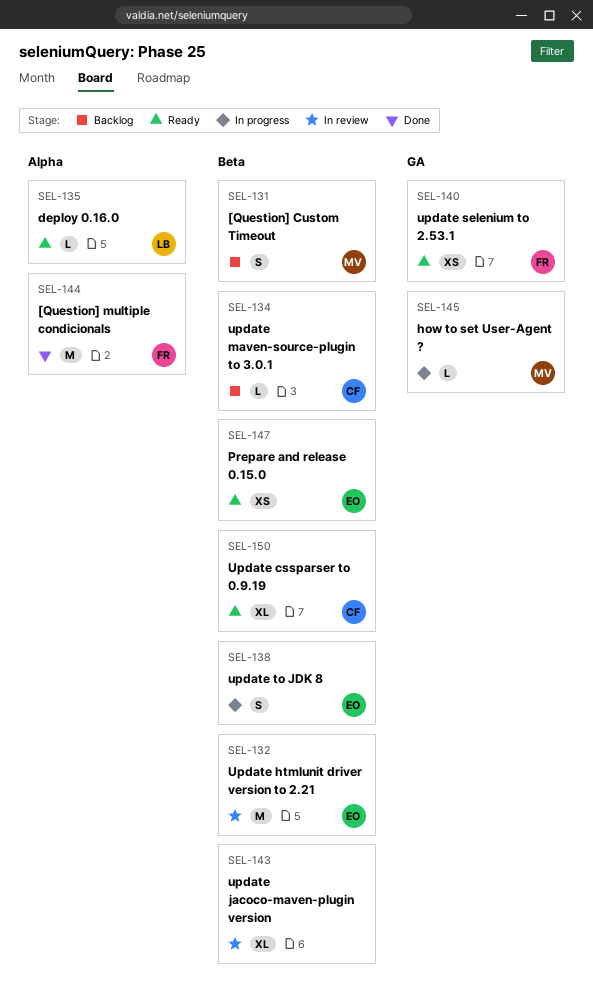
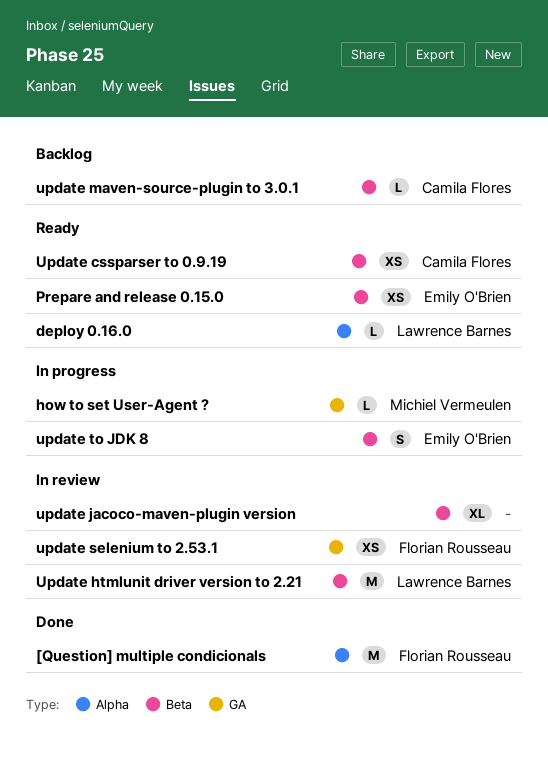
[Question] Custom Timeout: present -> none
Update cssparser to 0.9.19, estimate: XL -> XS
Update htmlunit driver version to 2.21, owner: Emily O'Brien -> Lawrence Barnes
update selenium to 2.53.1, status: Ready -> In review

